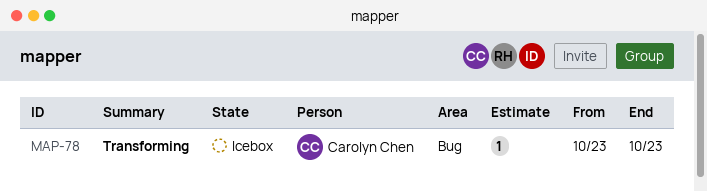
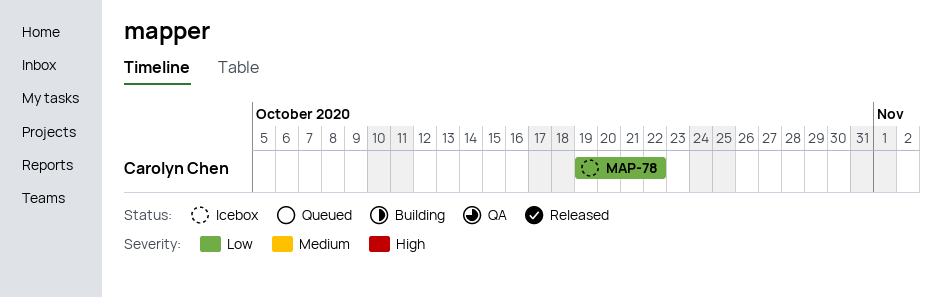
MAP-78, start: Oct 23 -> Oct 19
MAP-78, due: Oct 23 -> Oct 22

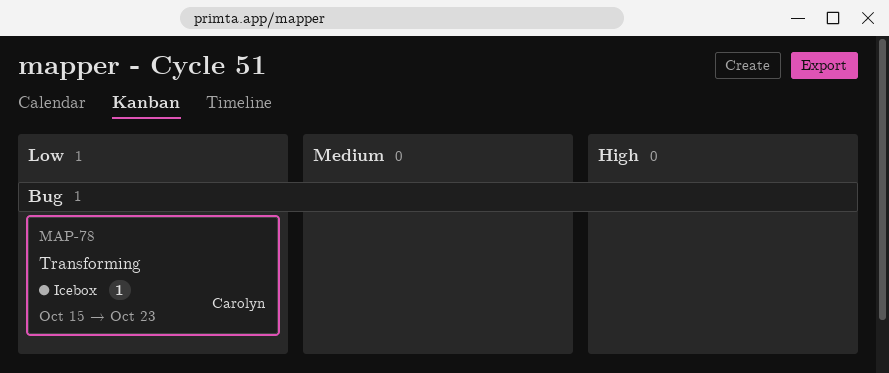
MAP-78, start: Oct 19 -> Oct 15
MAP-78, due: Oct 22 -> Oct 23

